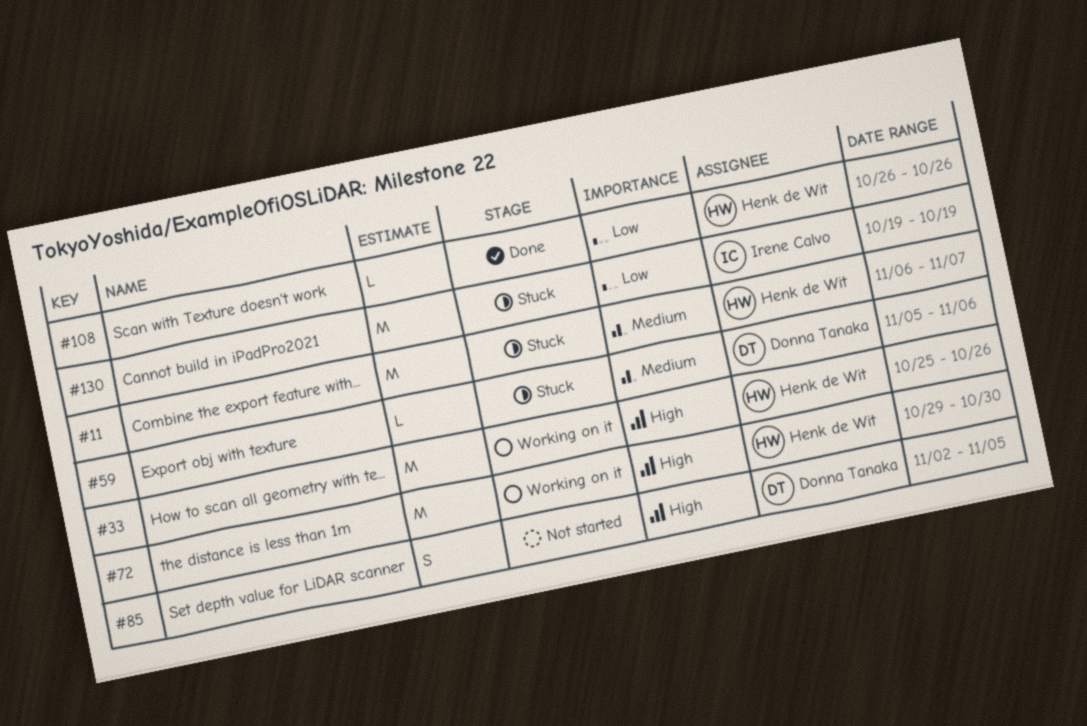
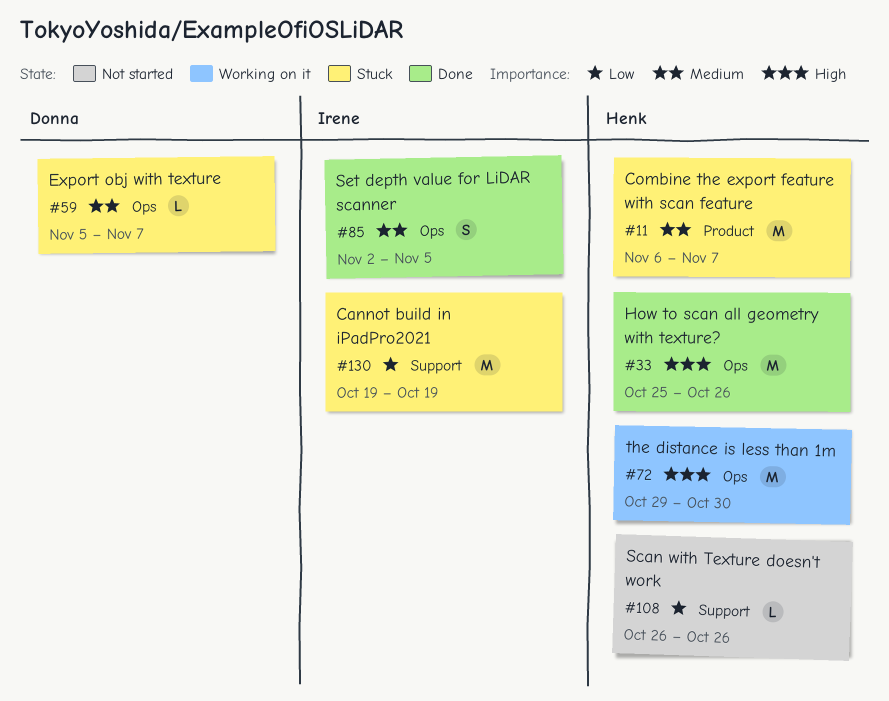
#33, status: Working on it -> Done
#59, due: Nov 6 -> Nov 7
#85, status: Not started -> Done
#85, owner: Donna Tanaka -> Irene Calvo
#85, priority: High -> Medium
#108, status: Done -> Not started

